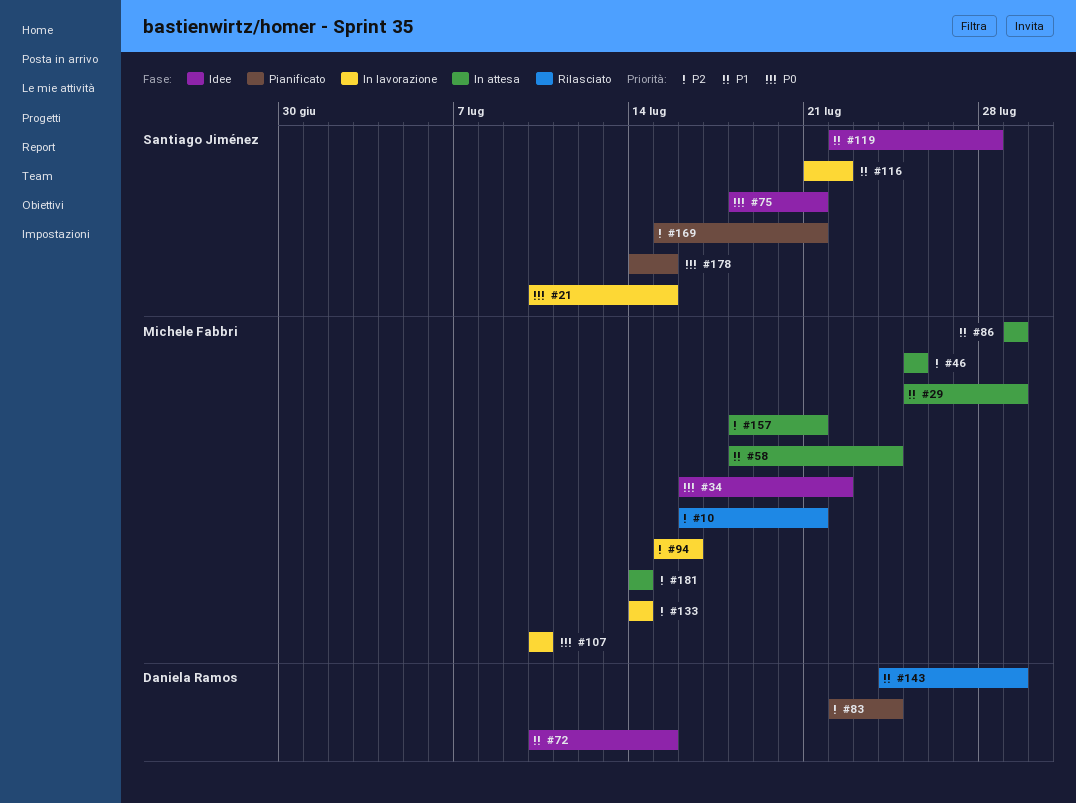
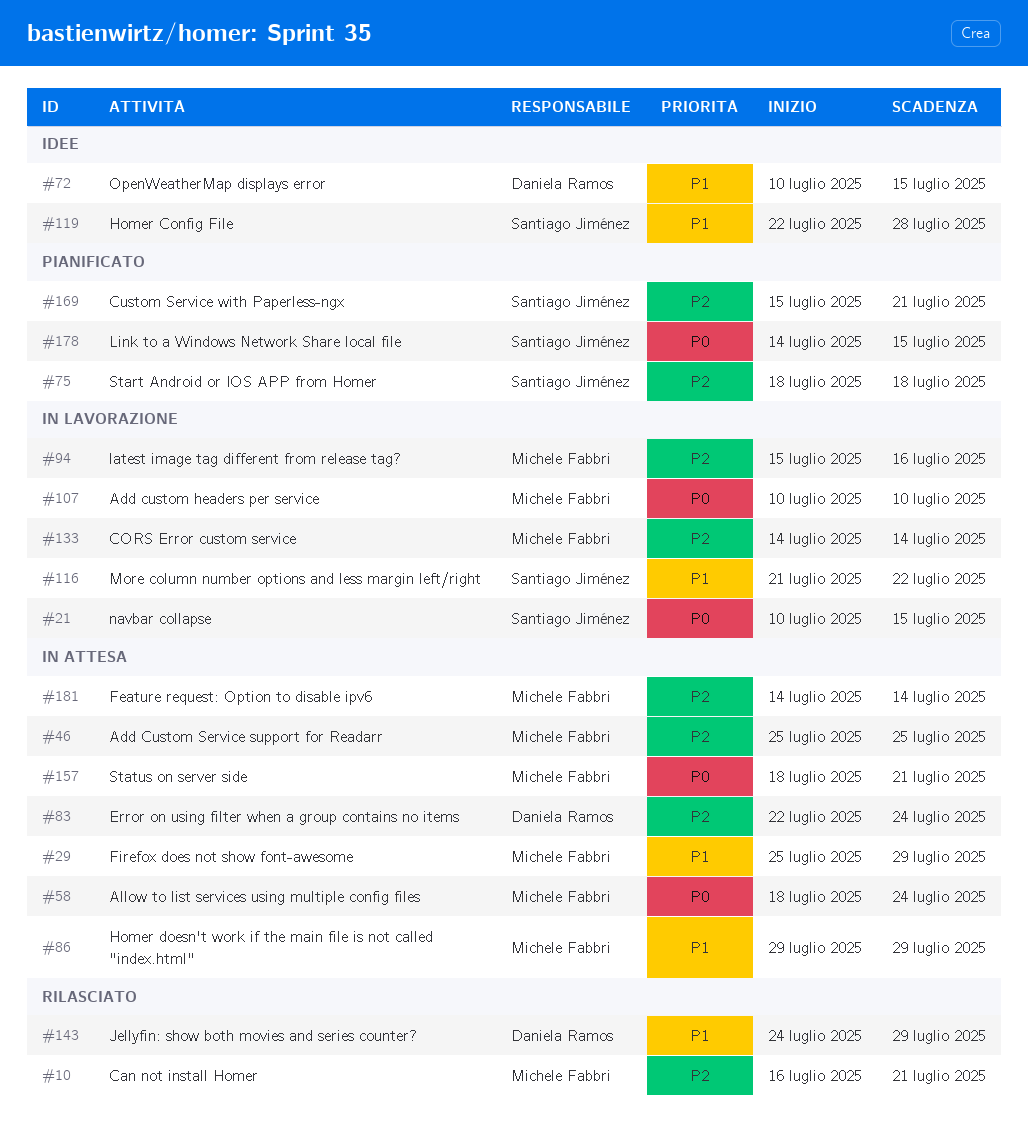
#34: present -> none
#58, priority: P1 -> P0
#75, status: Idee -> Pianificato
#75, priority: P0 -> P2
#75, due: Jul 21 -> Jul 18
#83, status: Pianificato -> In attesa
#157, priority: P2 -> P0

